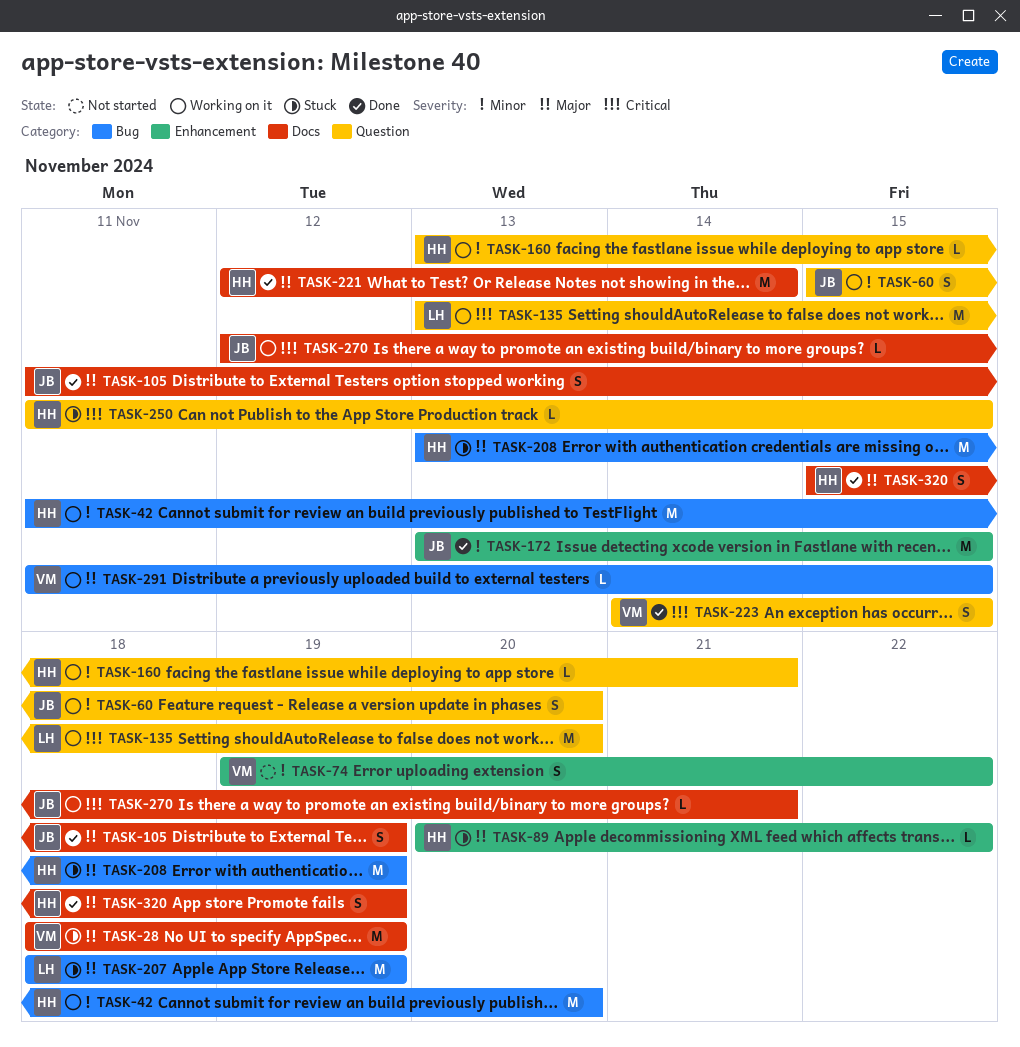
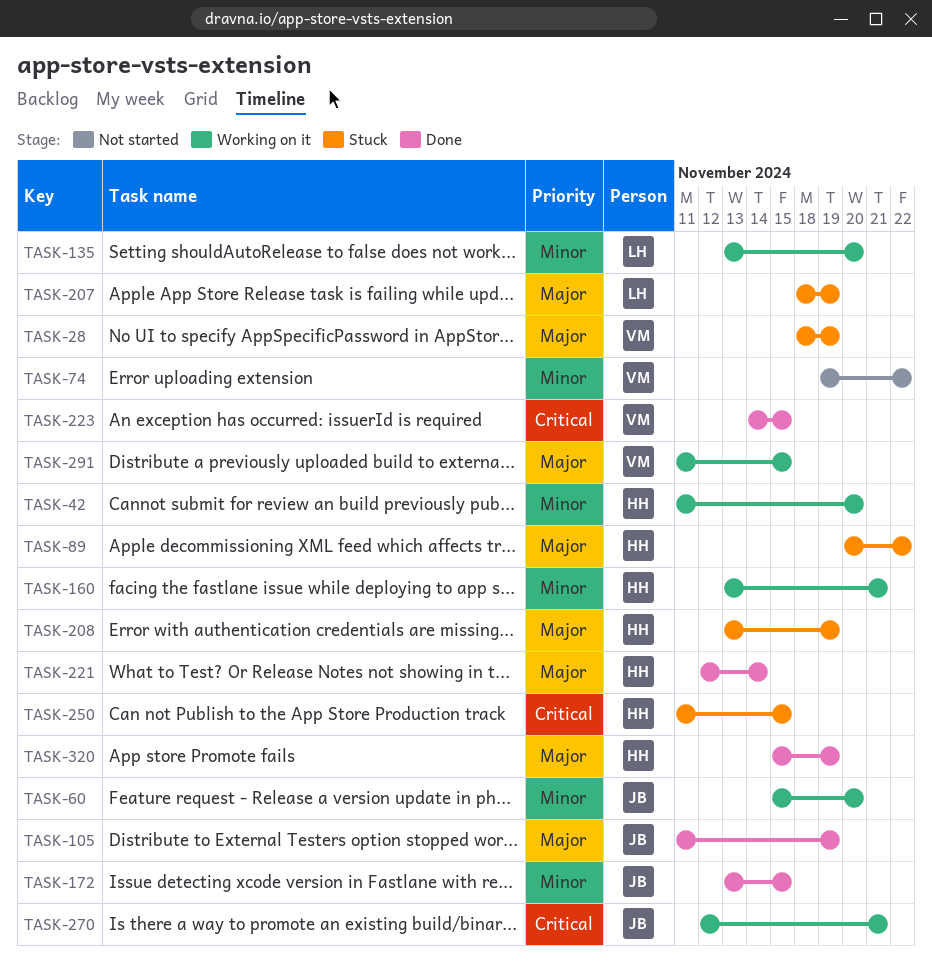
TASK-135, priority: Critical -> Minor

